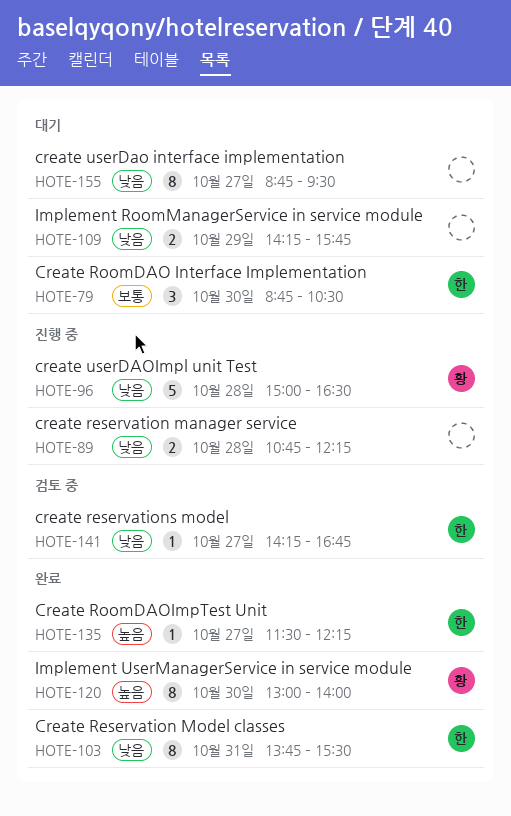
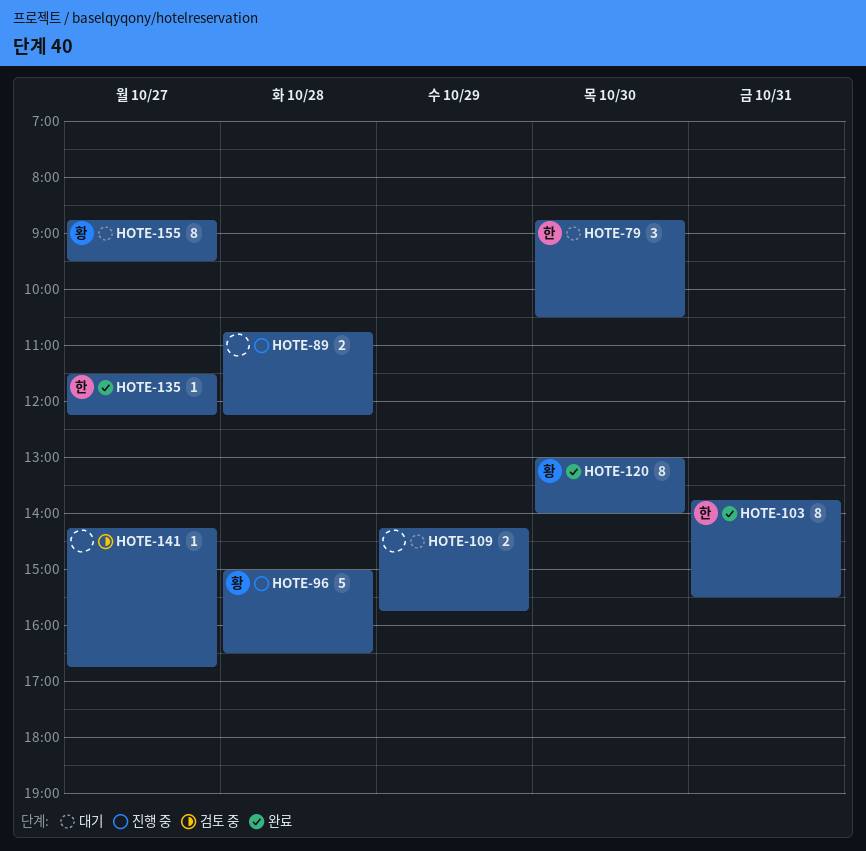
HOTE-141, owner: 한 -> none
HOTE-155, owner: none -> 황

